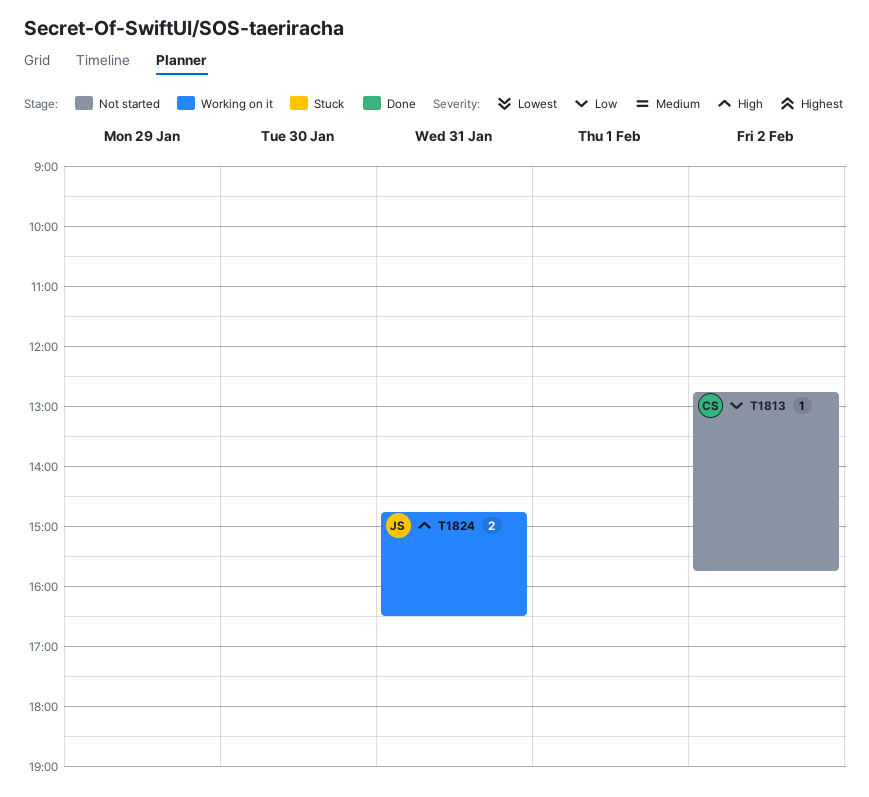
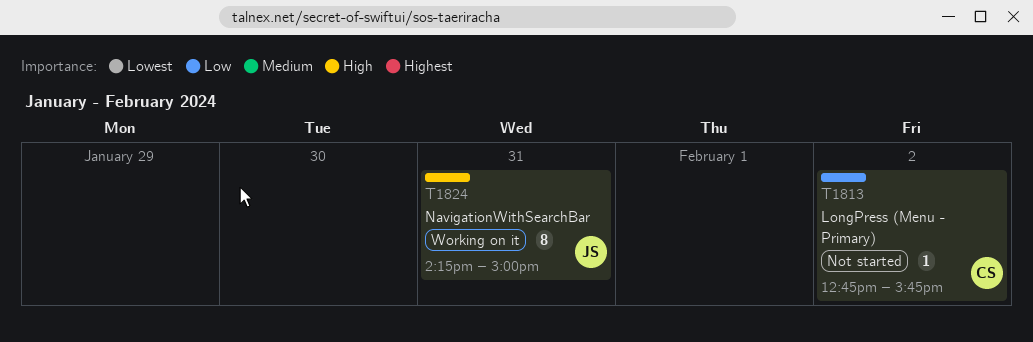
T1824, estimate: 2 -> 8
T1824, begins: 14:45 -> 14:15
T1824, ends: 16:30 -> 15:00

